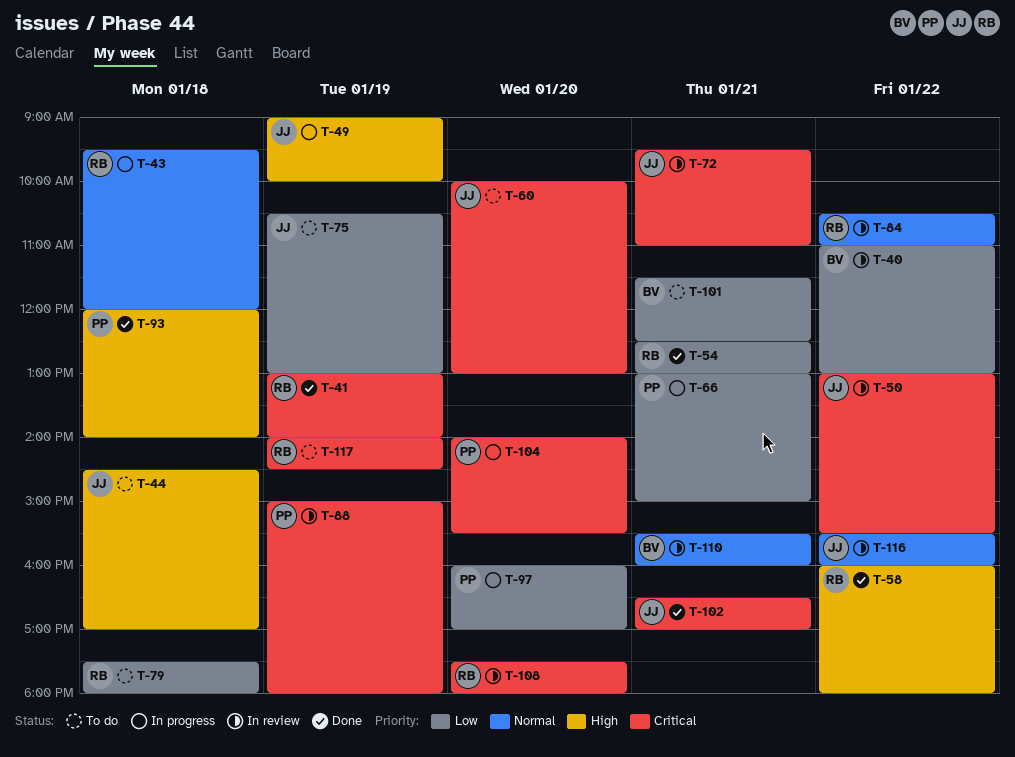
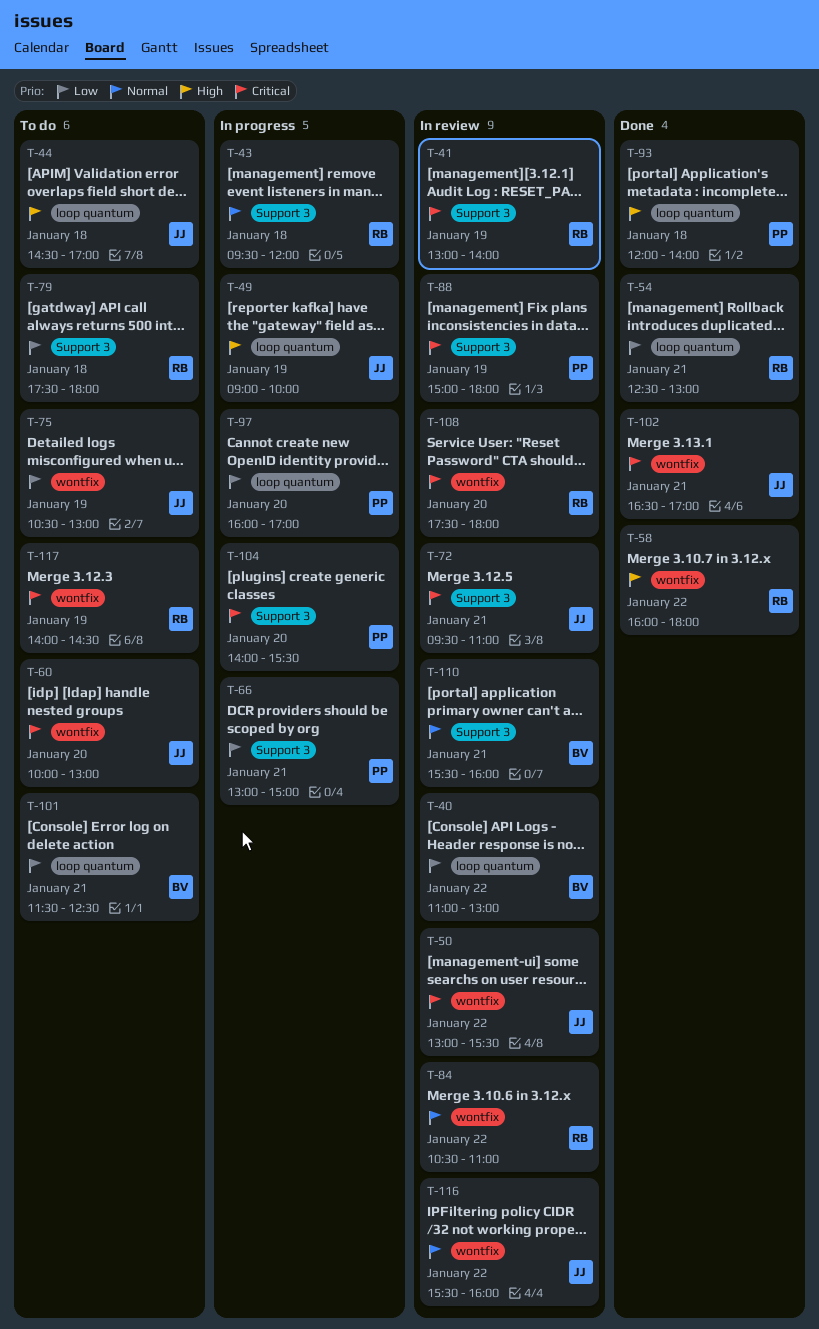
T-41, status: Done -> In review

